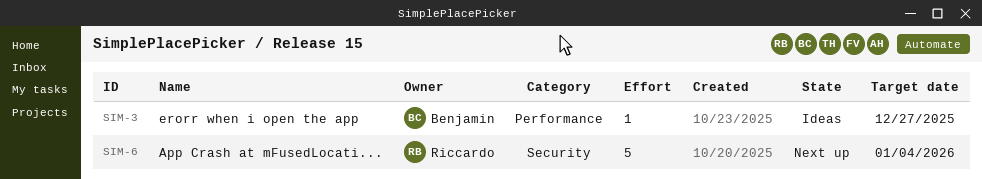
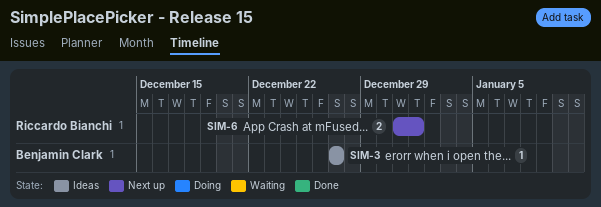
SIM-6, estimate: 5 -> 2
SIM-6, due: Jan 4 -> Jan 1

